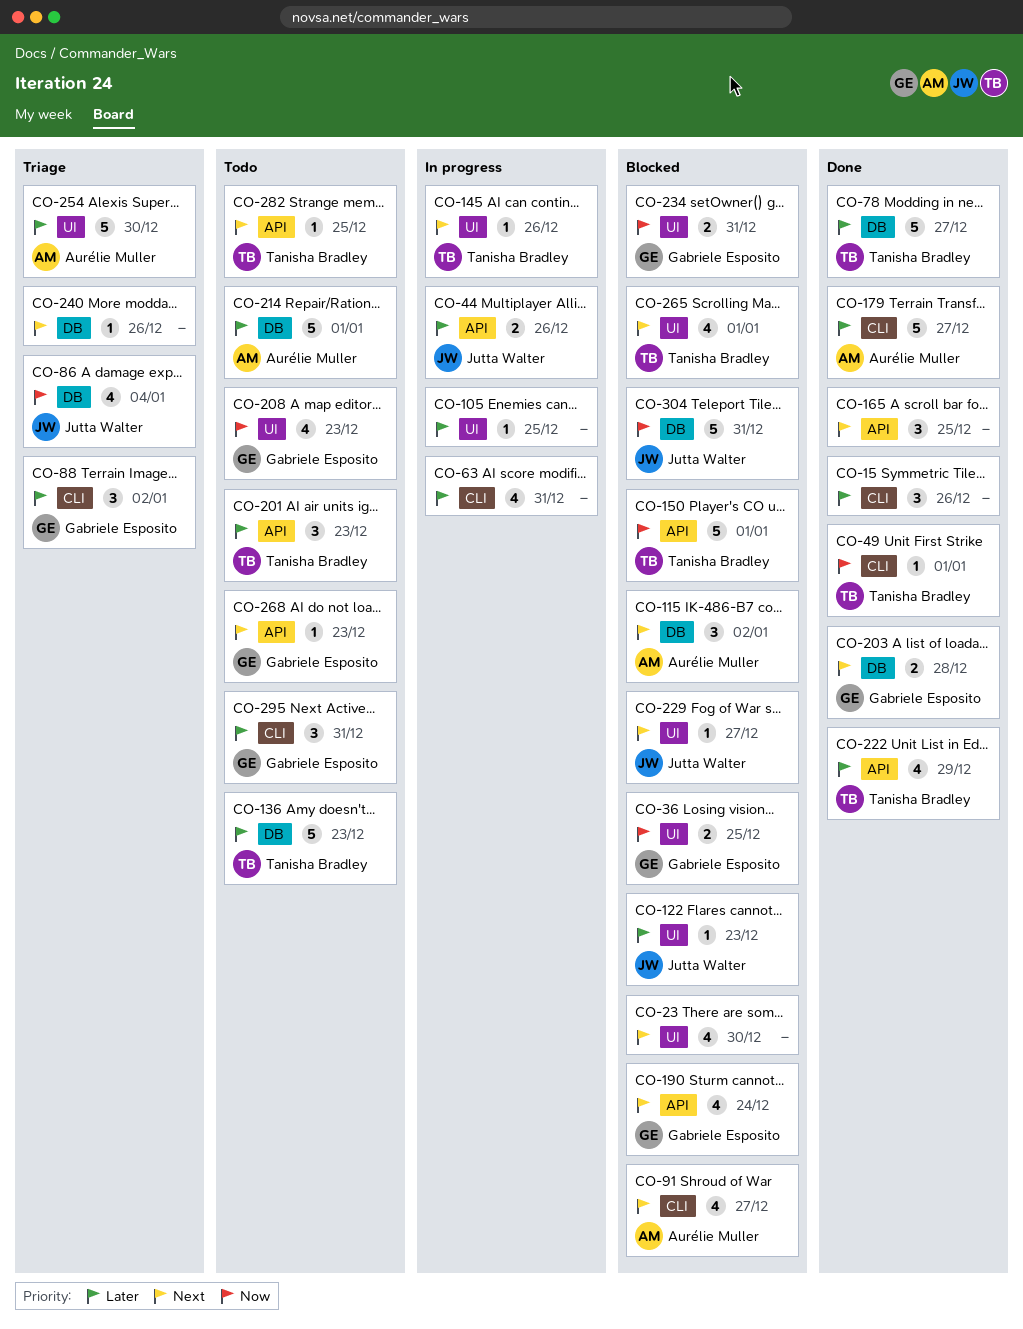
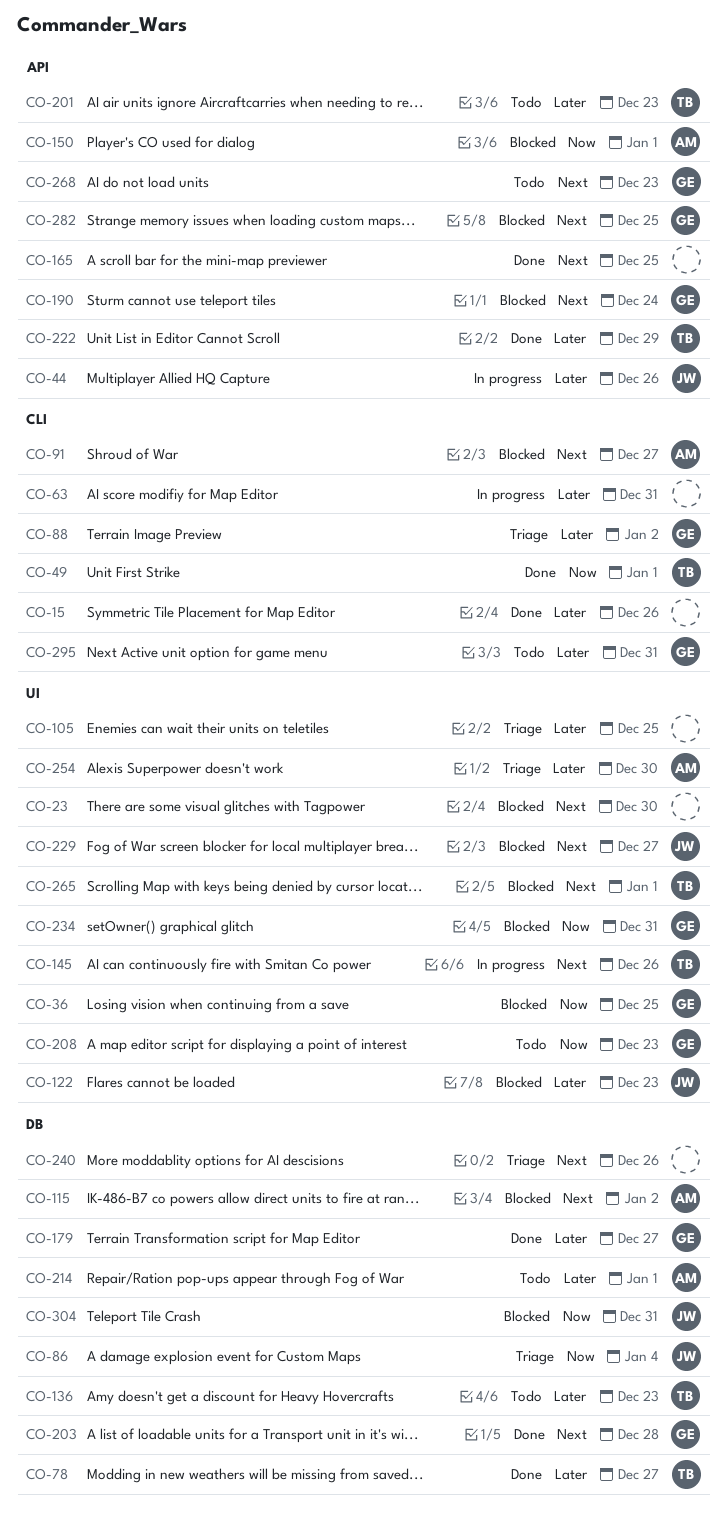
CO-105, status: In progress -> Triage
CO-150, owner: Tanisha Bradley -> Aurélie Muller
CO-179, owner: Aurélie Muller -> Gabriele Esposito
CO-179, label: CLI -> DB
CO-282, status: Todo -> Blocked
CO-282, owner: Tanisha Bradley -> Gabriele Esposito

